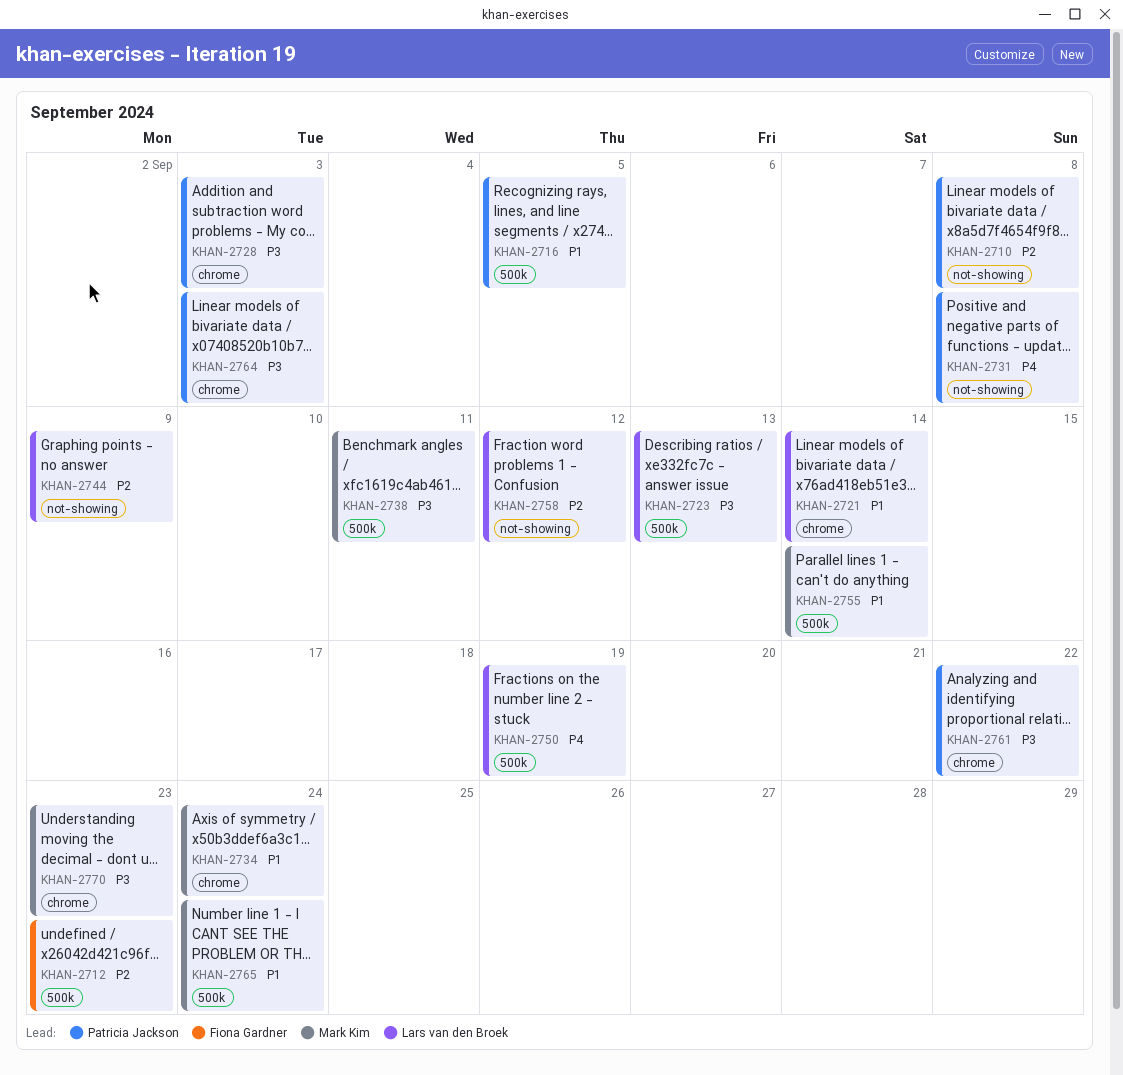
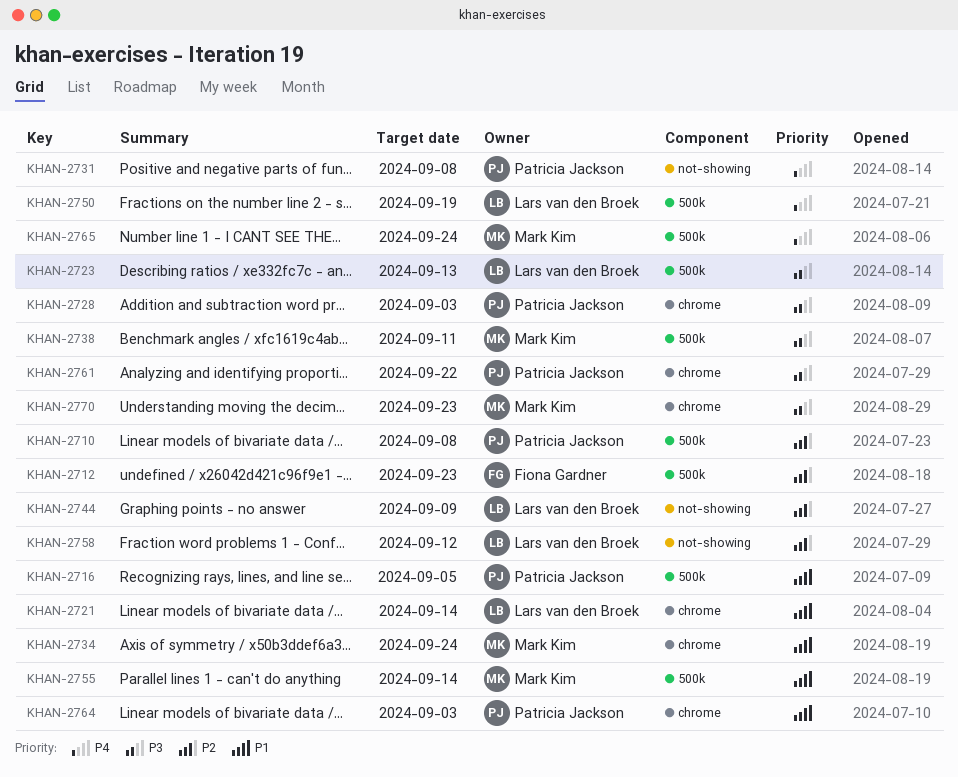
KHAN-2710, label: not-showing -> 500k
KHAN-2764, priority: P3 -> P1
KHAN-2765, priority: P1 -> P4

